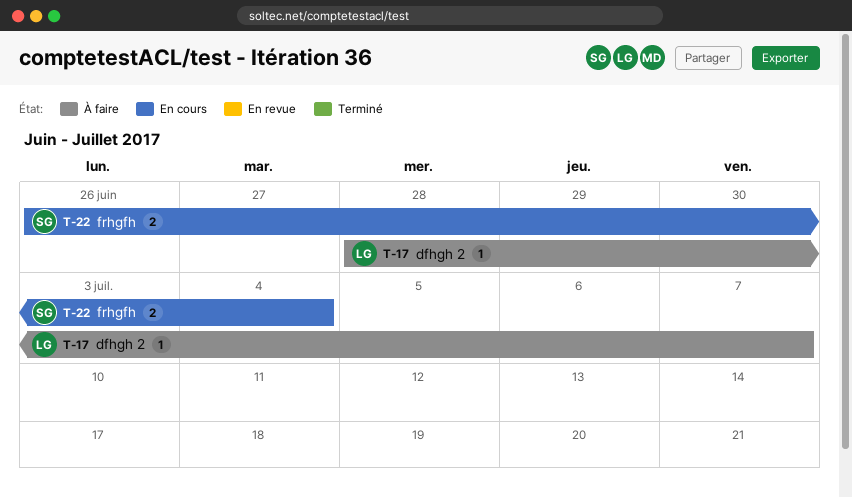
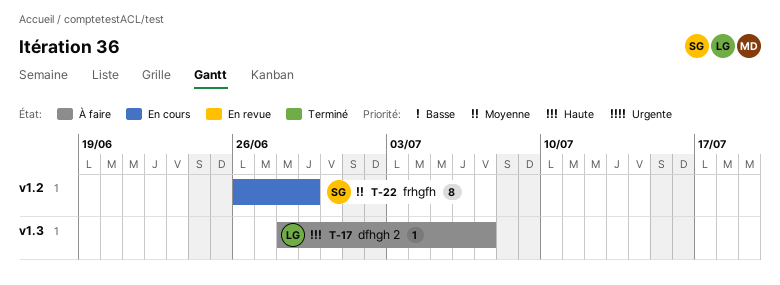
T-22, estimate: 2 -> 8
T-22, due: Jul 4 -> Jun 29

